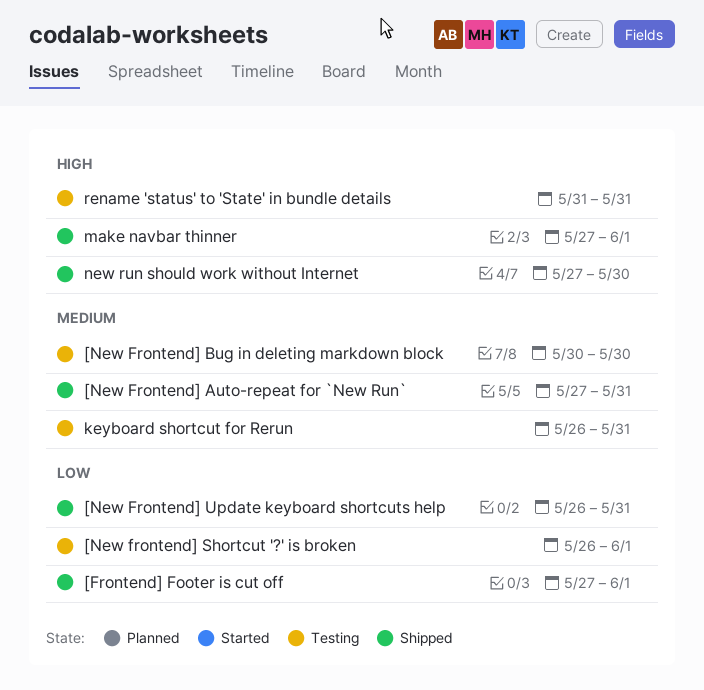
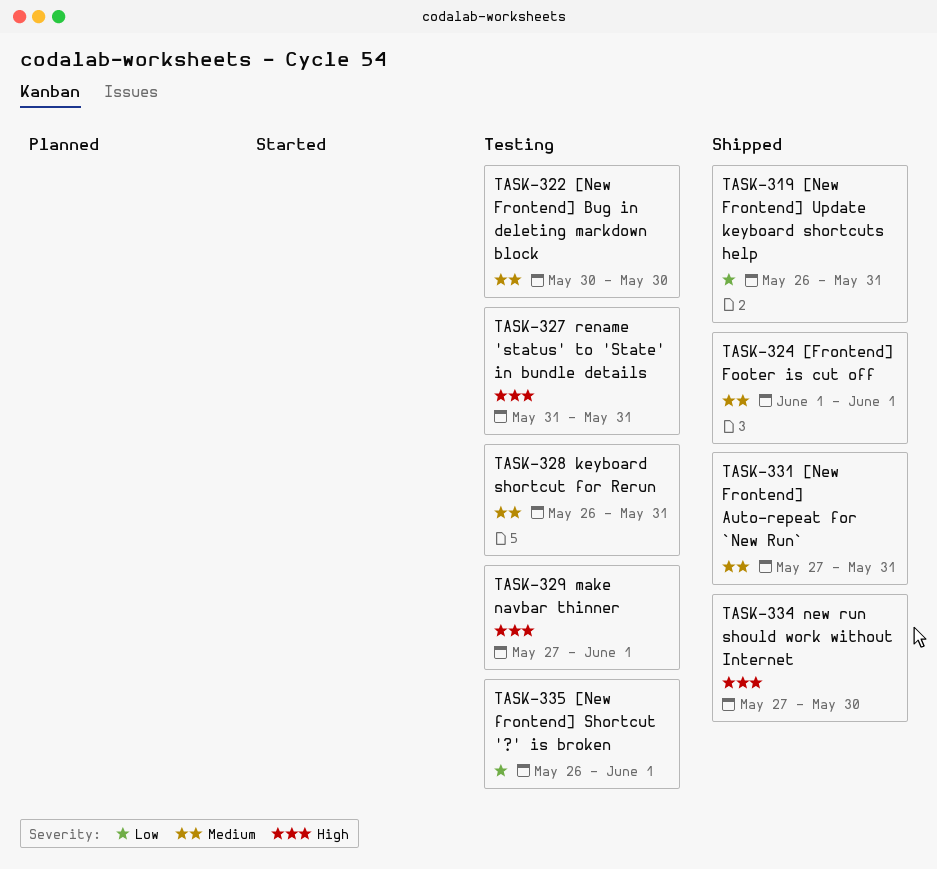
[Frontend] Footer is cut off, priority: Low -> Medium
[Frontend] Footer is cut off, start: May 27 -> Jun 1
make navbar thinner, status: Shipped -> Testing

